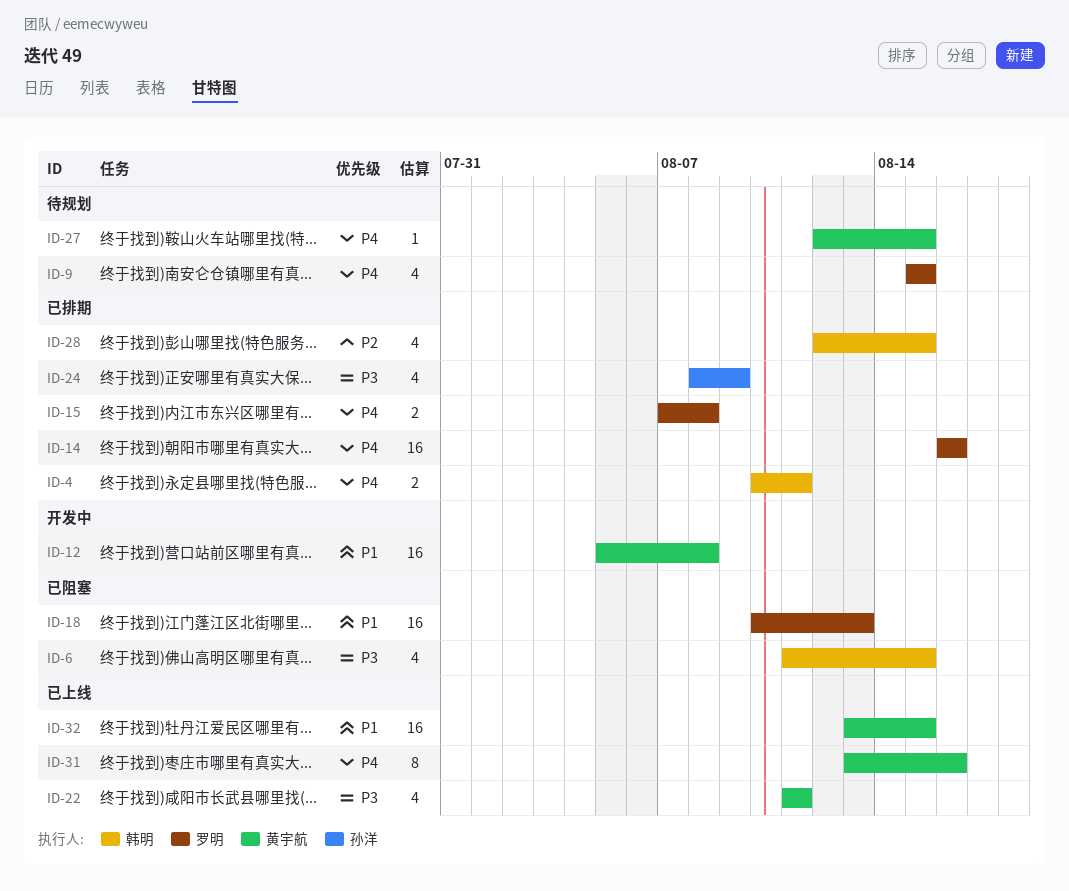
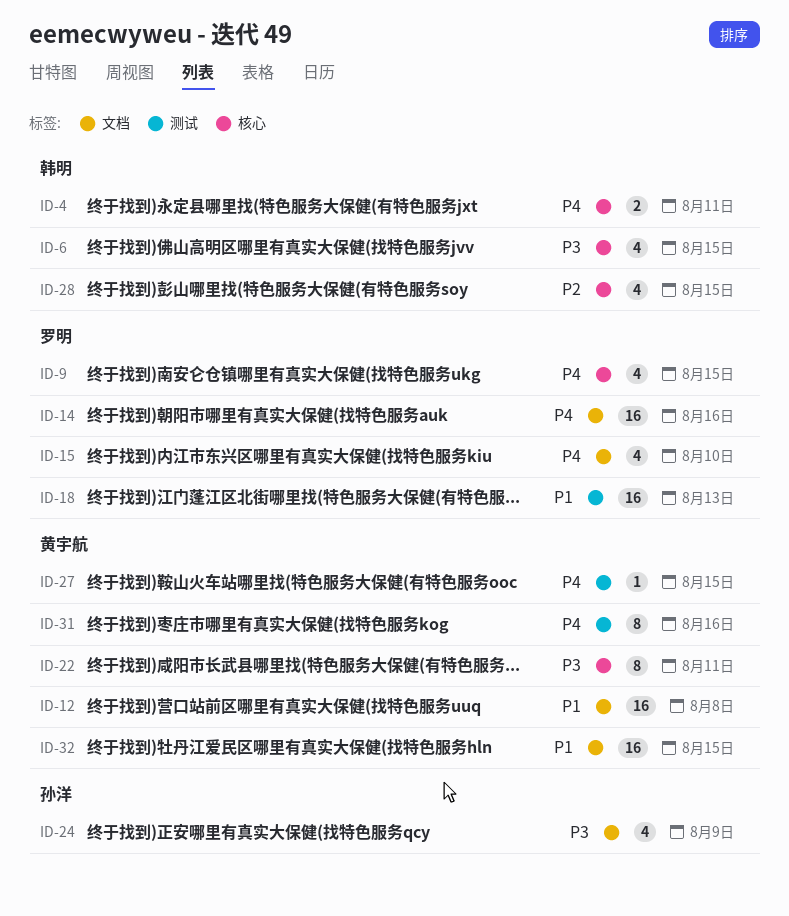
ID-15, estimate: 2 -> 4
ID-15, due: Aug 8 -> Aug 10
ID-22, estimate: 4 -> 8

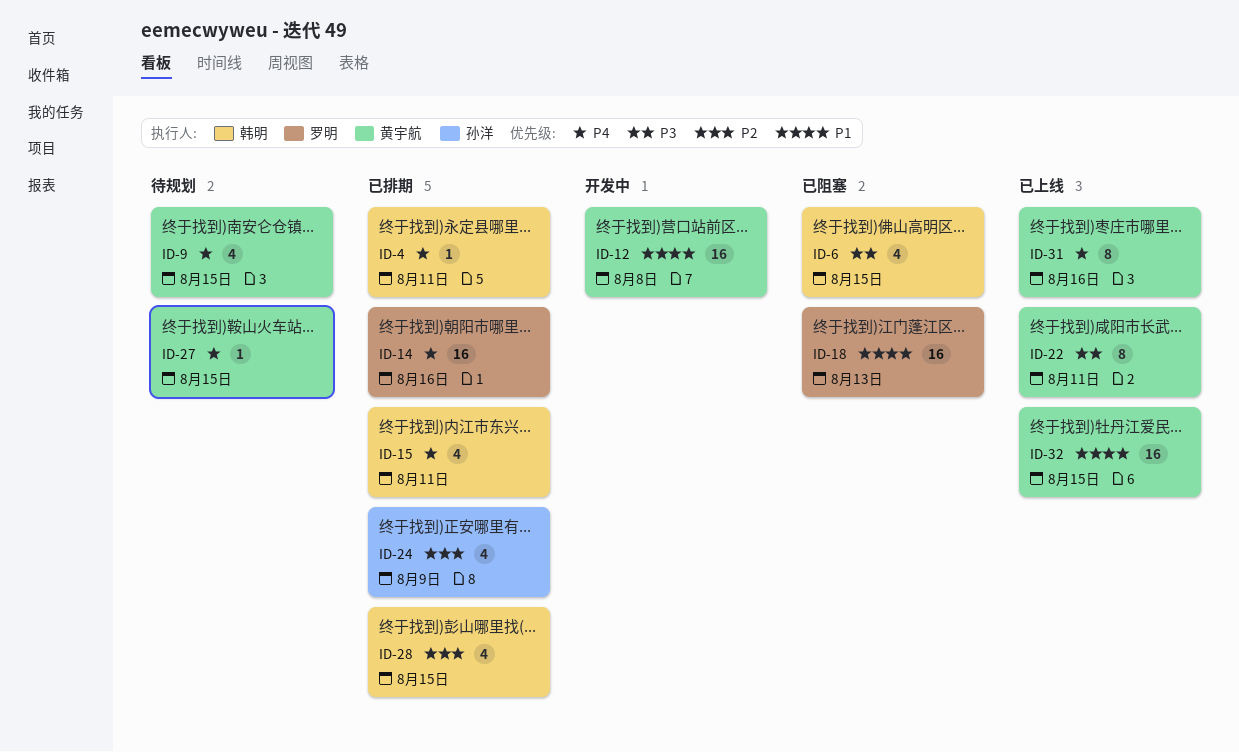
ID-4, estimate: 2 -> 1
ID-9, owner: 罗明 -> 黄宇航
ID-15, owner: 罗明 -> 韩明
ID-15, due: Aug 10 -> Aug 11
ID-24, priority: P3 -> P2

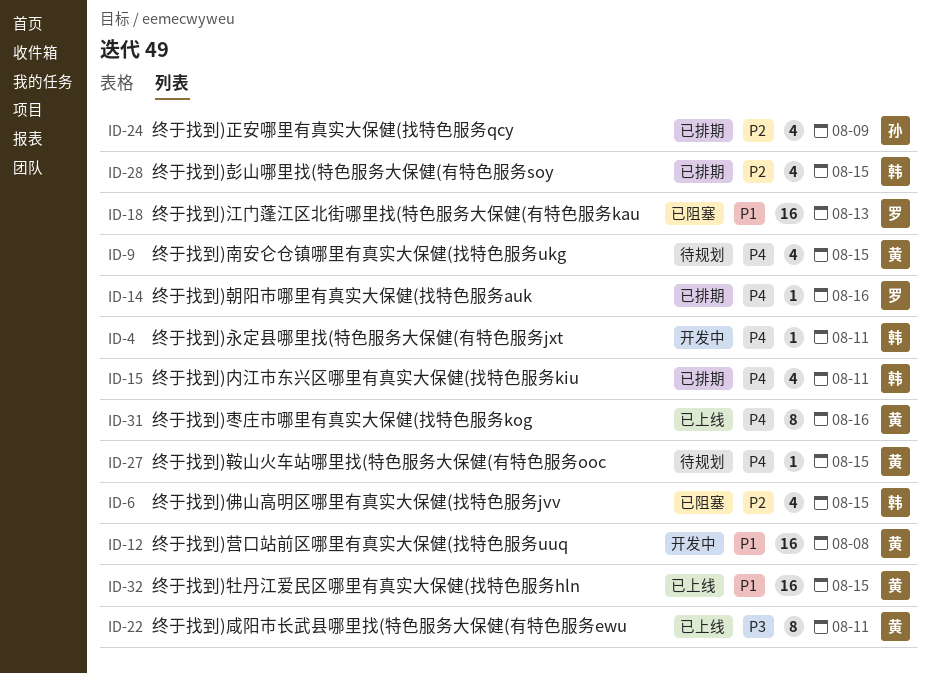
ID-4, status: 已排期 -> 开发中
ID-6, priority: P3 -> P2
ID-14, estimate: 16 -> 1

